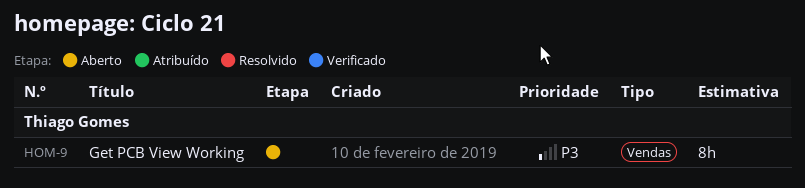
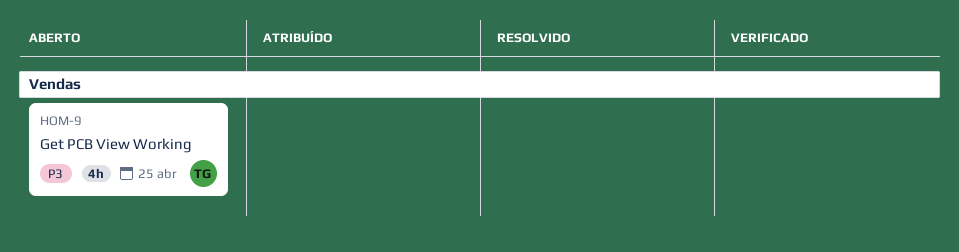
HOM-9, estimate: 8h -> 4h

